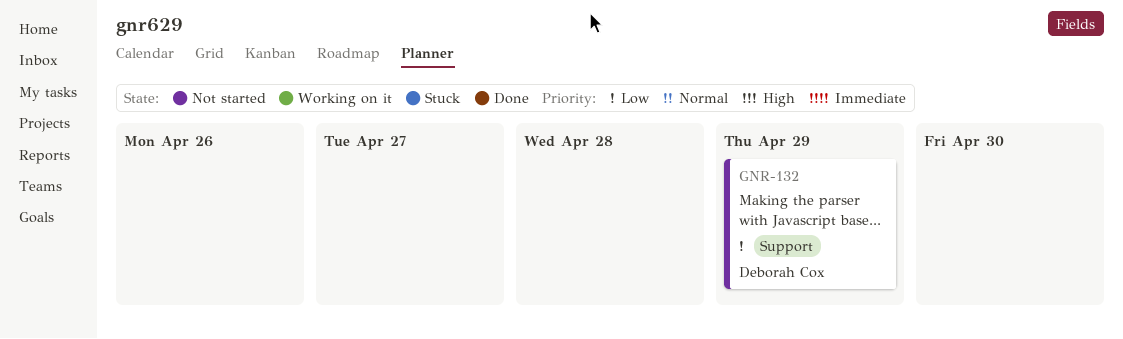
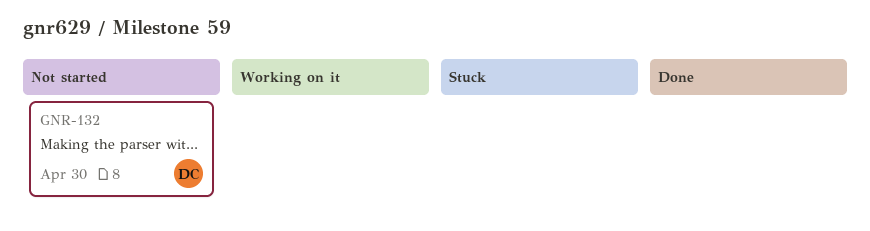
GNR-132, due: Apr 29 -> Apr 30

